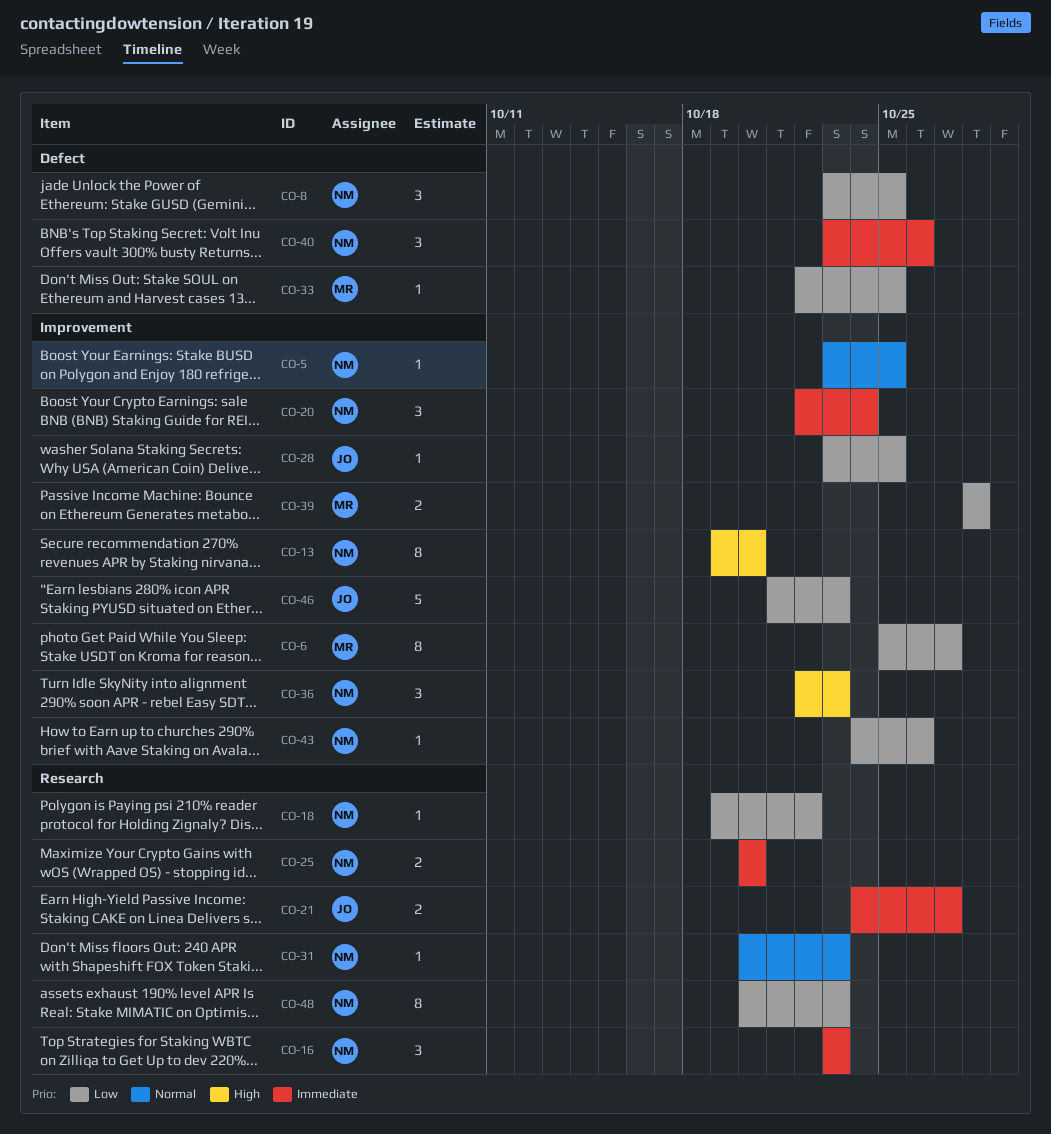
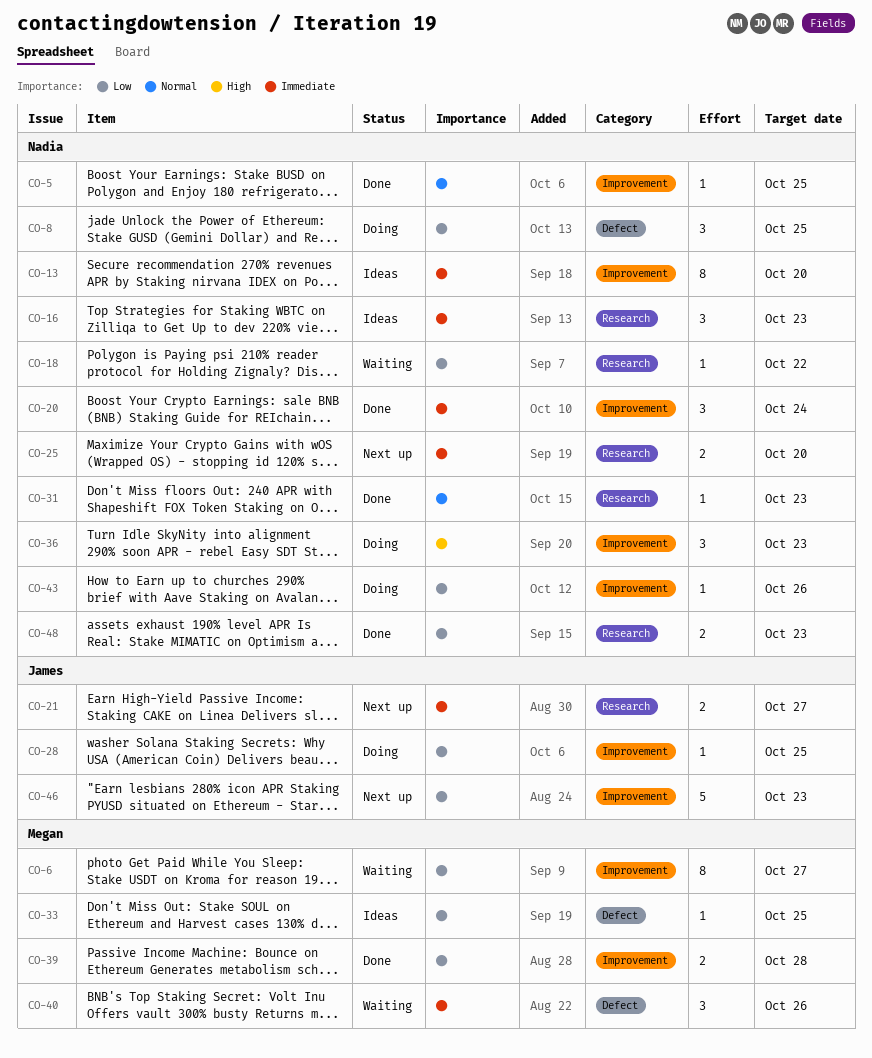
CO-13, priority: High -> Immediate
CO-40, owner: Nadia -> Megan
CO-48, estimate: 8 -> 2

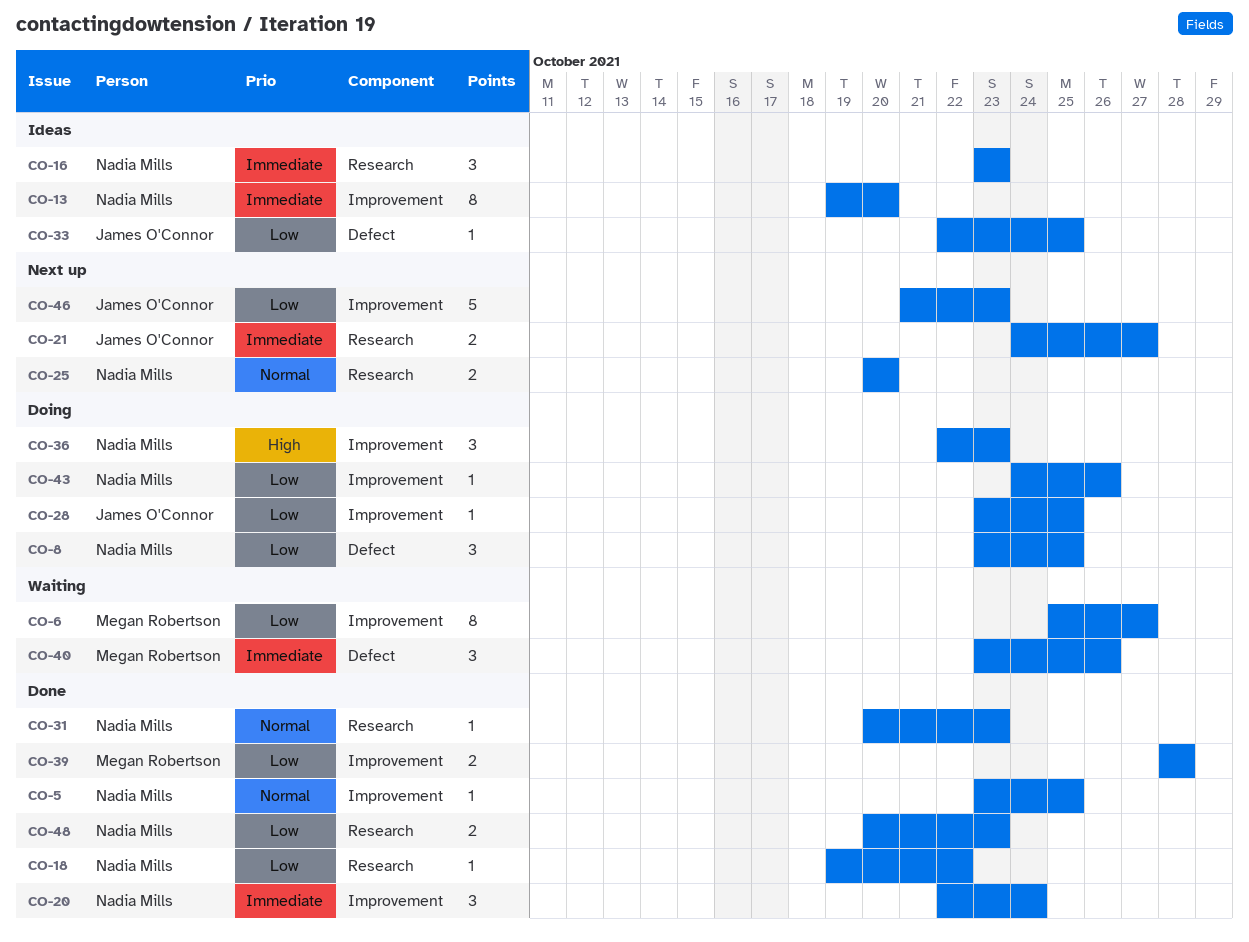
CO-18, status: Waiting -> Done
CO-25, priority: Immediate -> Normal
CO-33, owner: Megan Robertson -> James O'Connor

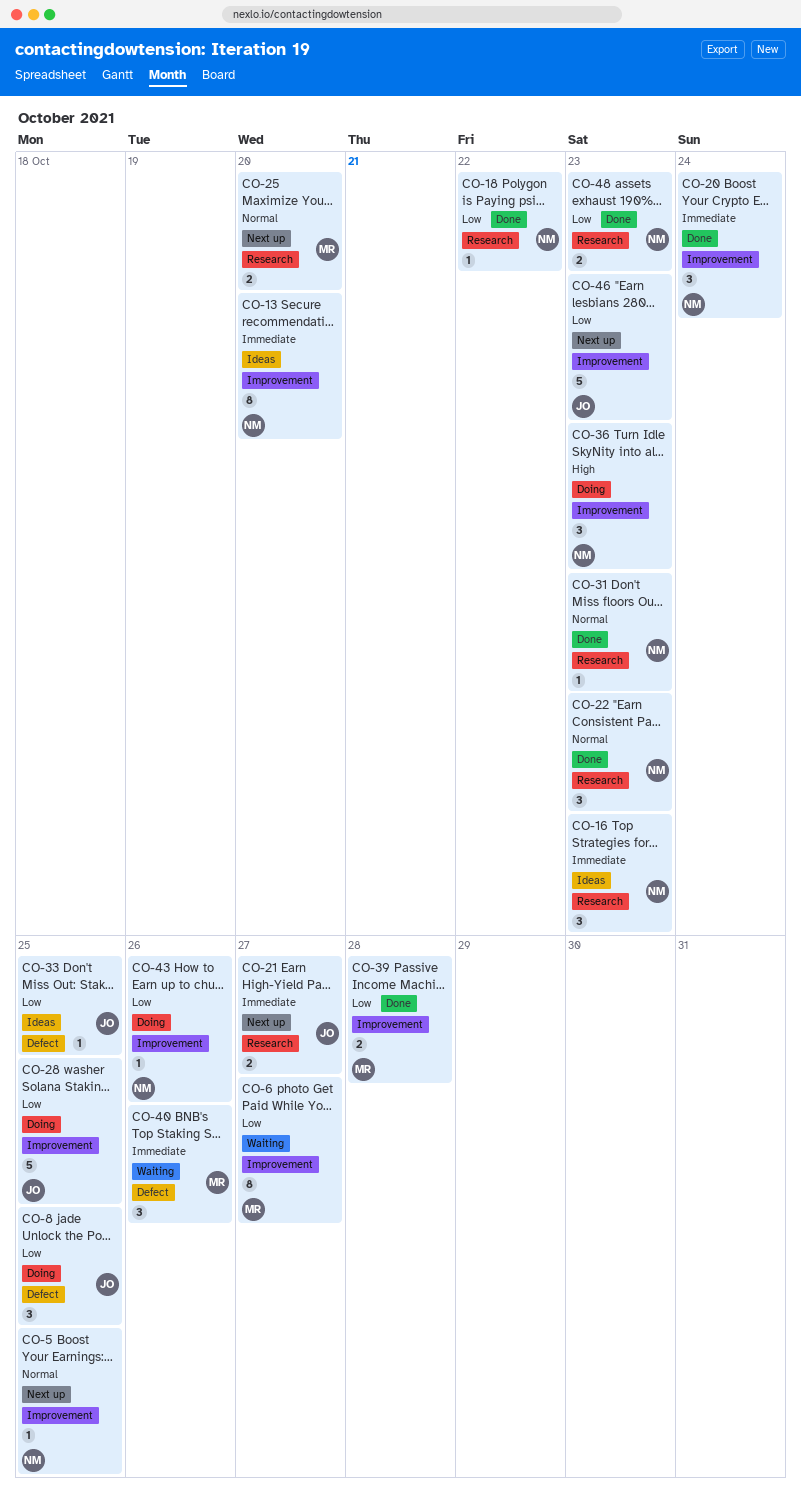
CO-5, status: Done -> Next up
CO-8, owner: Nadia Mills -> James O'Connor
CO-22: none -> present
CO-25, owner: Nadia Mills -> Megan Robertson
CO-28, estimate: 1 -> 5

